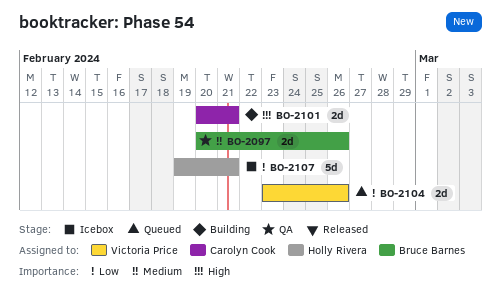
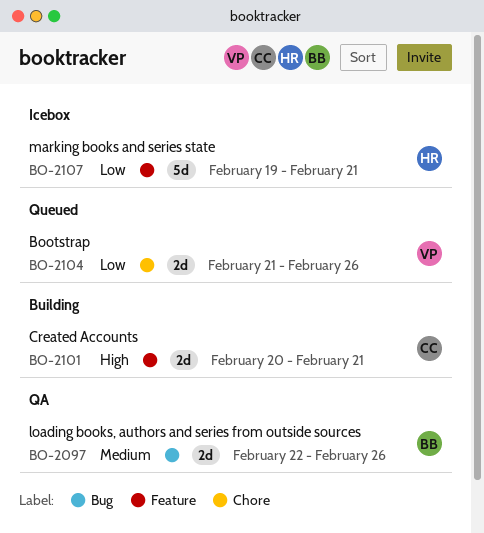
BO-2097, start: Feb 20 -> Feb 22
BO-2104, start: Feb 23 -> Feb 21

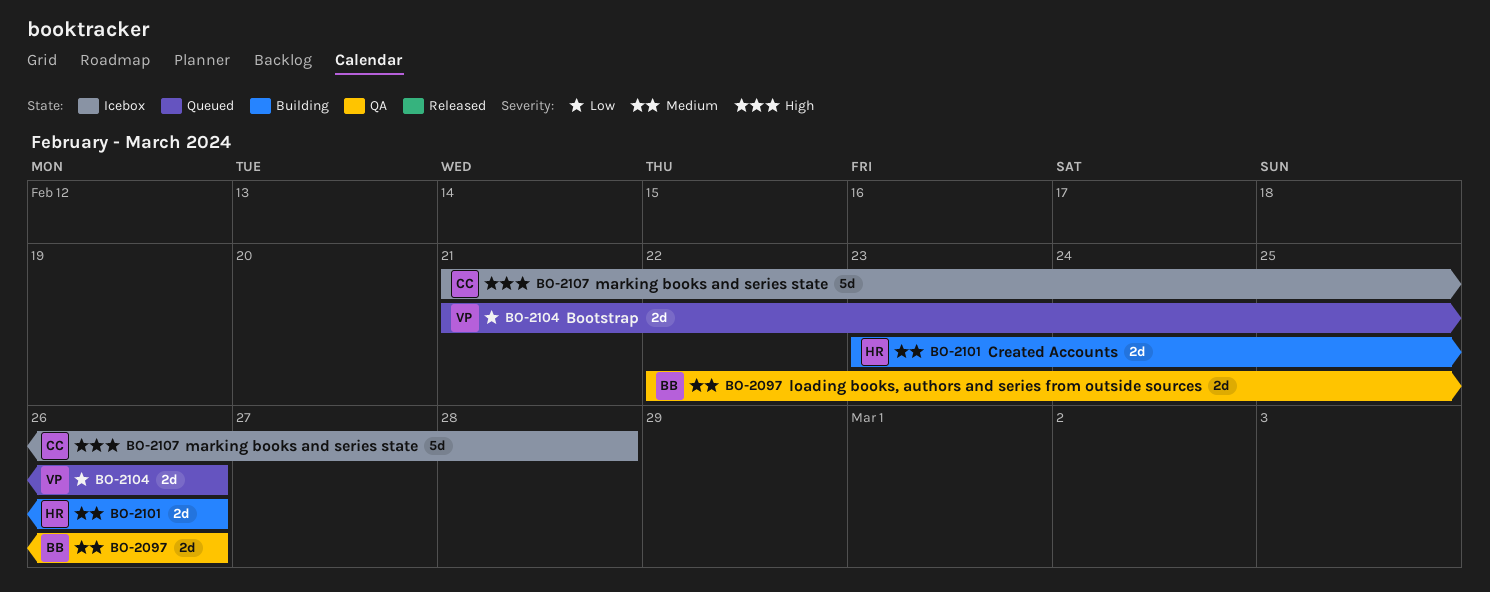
BO-2101, owner: CC -> HR
BO-2101, priority: High -> Medium
BO-2101, start: Feb 20 -> Feb 23
BO-2101, due: Feb 21 -> Feb 26
BO-2107, owner: HR -> CC
BO-2107, priority: Low -> High
BO-2107, start: Feb 19 -> Feb 21
BO-2107, due: Feb 21 -> Feb 28

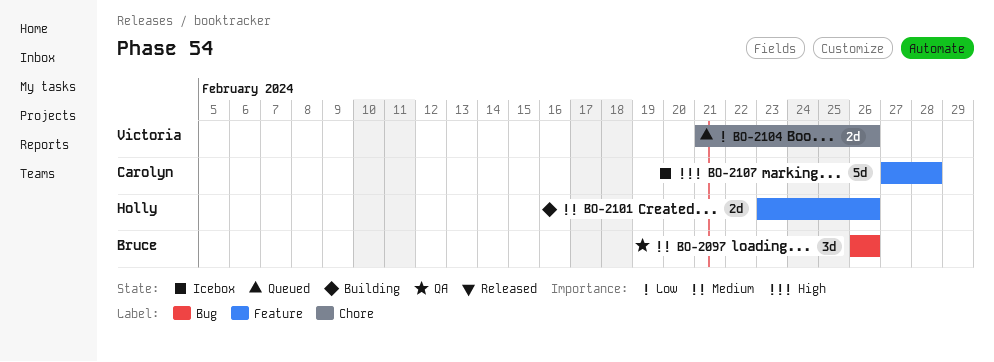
BO-2097, estimate: 2d -> 3d
BO-2097, start: Feb 22 -> Feb 26
BO-2107, start: Feb 21 -> Feb 27

